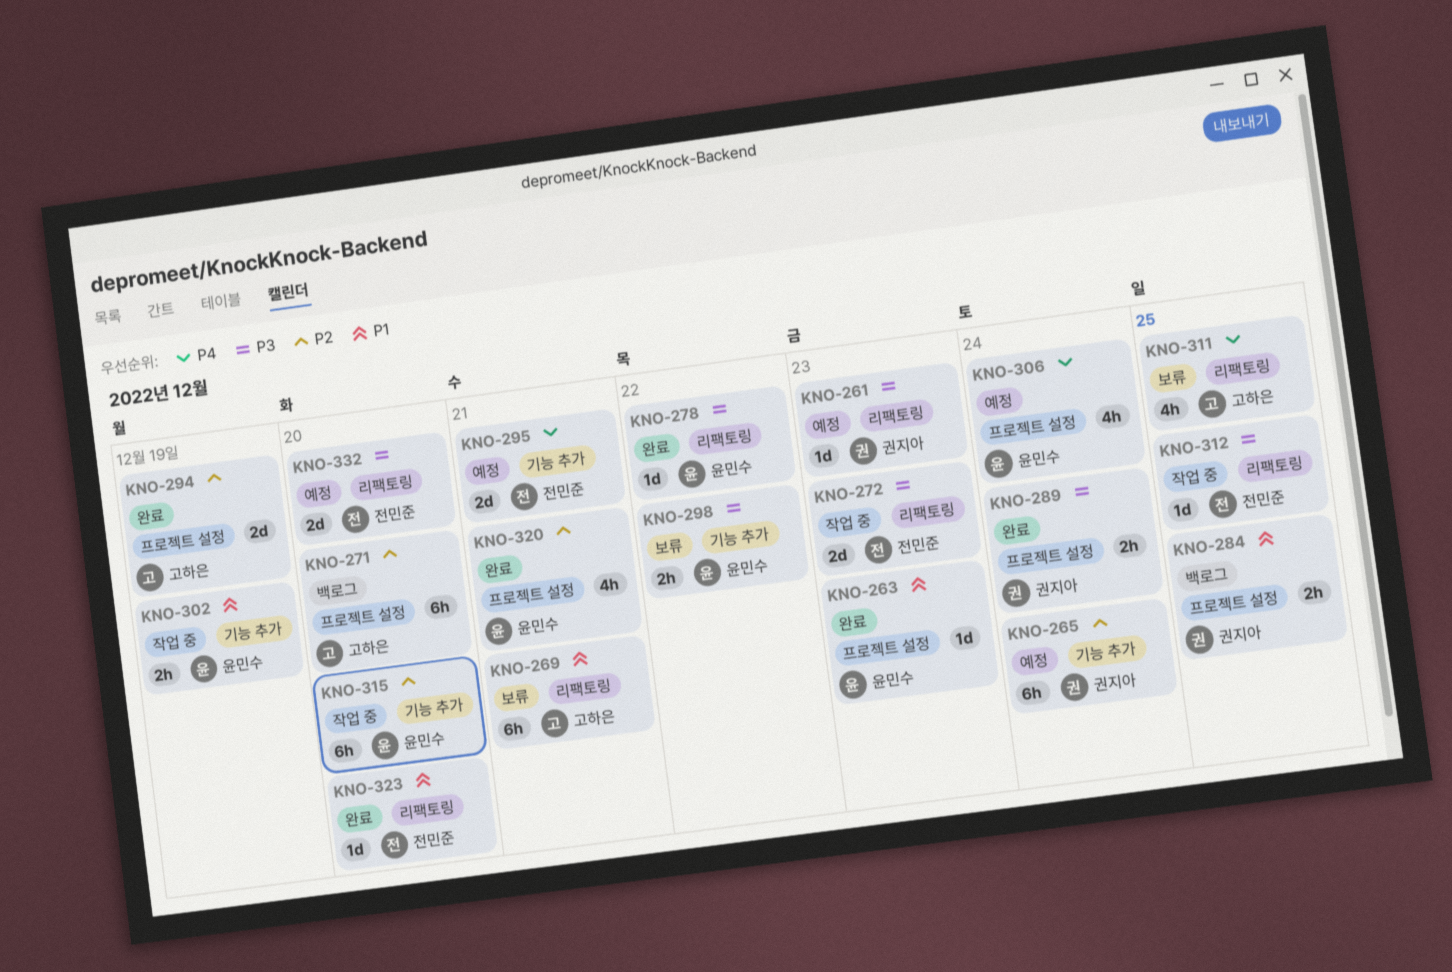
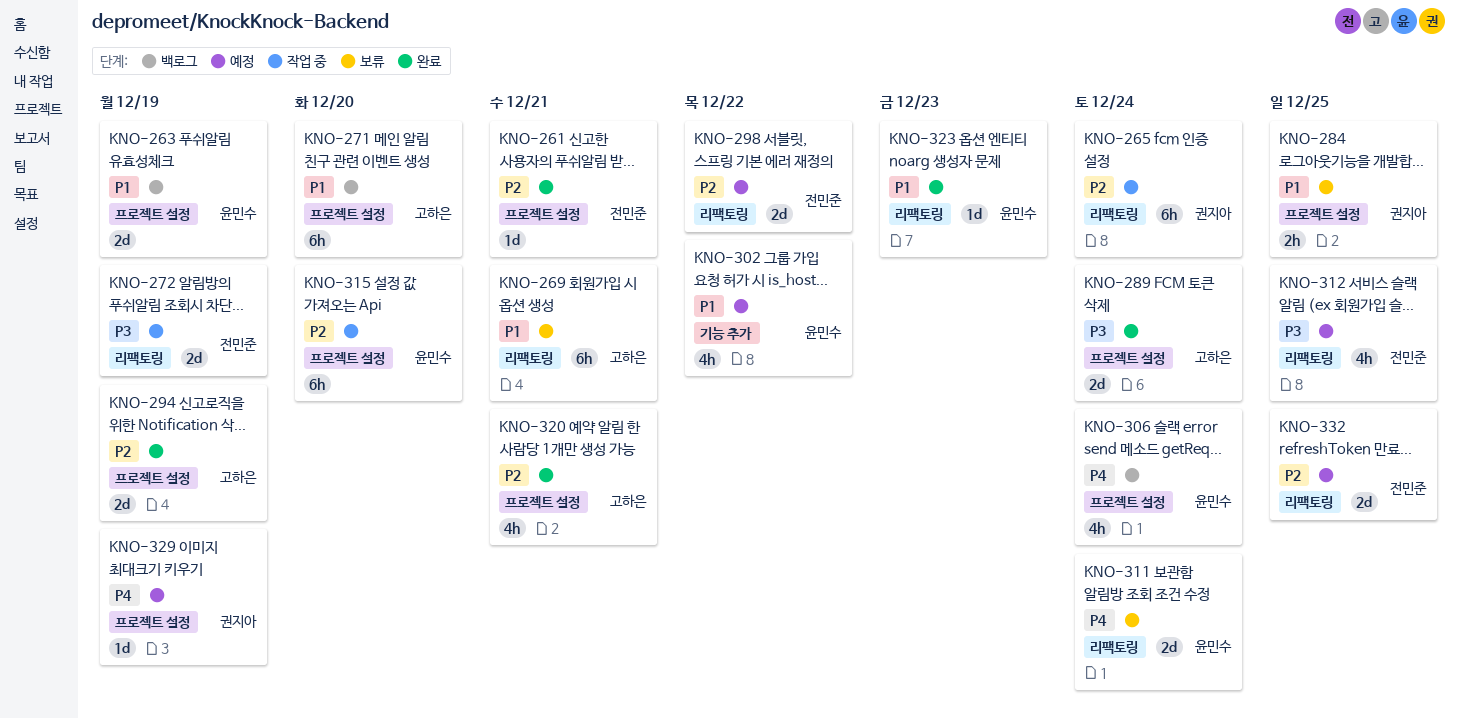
KNO-261, status: 예정 -> 완료
KNO-261, owner: 권지아 -> 전민준
KNO-261, priority: P3 -> P2
KNO-261, label: 리팩토링 -> 프로젝트 설정
KNO-261, due: Dec 23 -> Dec 21
KNO-263, status: 완료 -> 백로그
KNO-263, estimate: 1d -> 2d
KNO-263, due: Dec 23 -> Dec 19
KNO-265, status: 예정 -> 작업 중
KNO-265, label: 기능 추가 -> 리팩토링
KNO-271, priority: P2 -> P1
KNO-272, due: Dec 23 -> Dec 19
KNO-278: present -> none
KNO-284, status: 백로그 -> 보류
KNO-289, owner: 권지아 -> 고하은
KNO-289, estimate: 2h -> 2d
KNO-295: present -> none
KNO-298, status: 보류 -> 예정
KNO-298, owner: 윤민수 -> 전민준
KNO-298, priority: P3 -> P2
KNO-298, label: 기능 추가 -> 리팩토링
KNO-298, estimate: 2h -> 2d
KNO-302, status: 작업 중 -> 예정
KNO-302, estimate: 2h -> 4h
KNO-302, due: Dec 19 -> Dec 22
KNO-306, status: 예정 -> 백로그
KNO-311, owner: 고하은 -> 윤민수
KNO-311, estimate: 4h -> 2d
KNO-311, due: Dec 25 -> Dec 24
KNO-312, status: 작업 중 -> 예정
KNO-312, estimate: 1d -> 4h
KNO-315, label: 기능 추가 -> 프로젝트 설정
KNO-320, owner: 윤민수 -> 고하은
KNO-323, owner: 전민준 -> 윤민수
KNO-323, due: Dec 20 -> Dec 23
KNO-329: none -> present
KNO-332, priority: P3 -> P2
KNO-332, due: Dec 20 -> Dec 25

